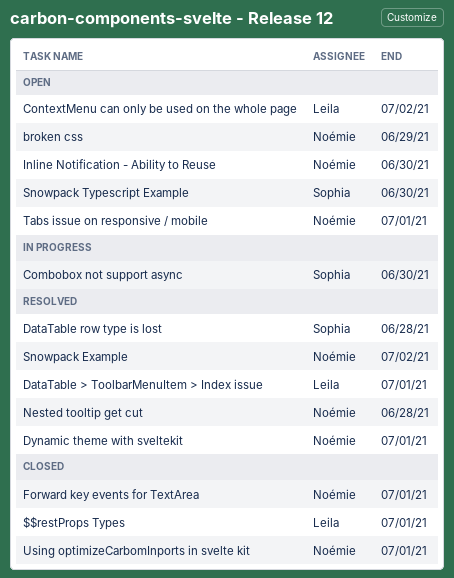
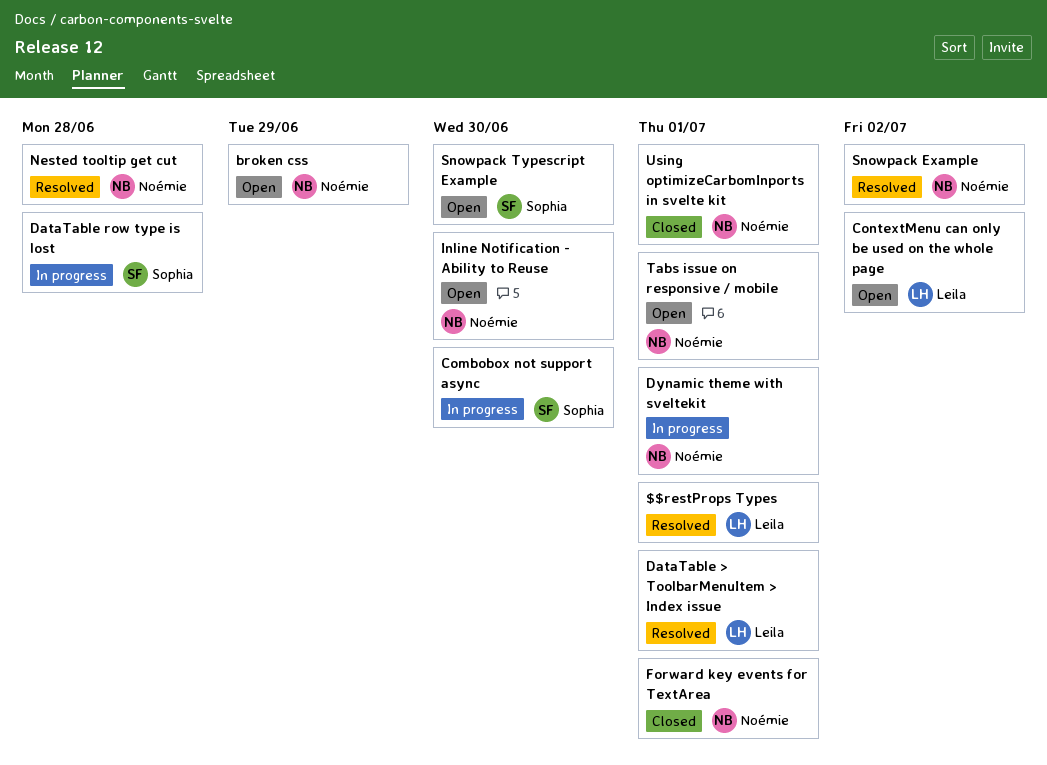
$$restProps Types, status: Closed -> Resolved
DataTable row type is lost, status: Resolved -> In progress
Dynamic theme with sveltekit, status: Resolved -> In progress

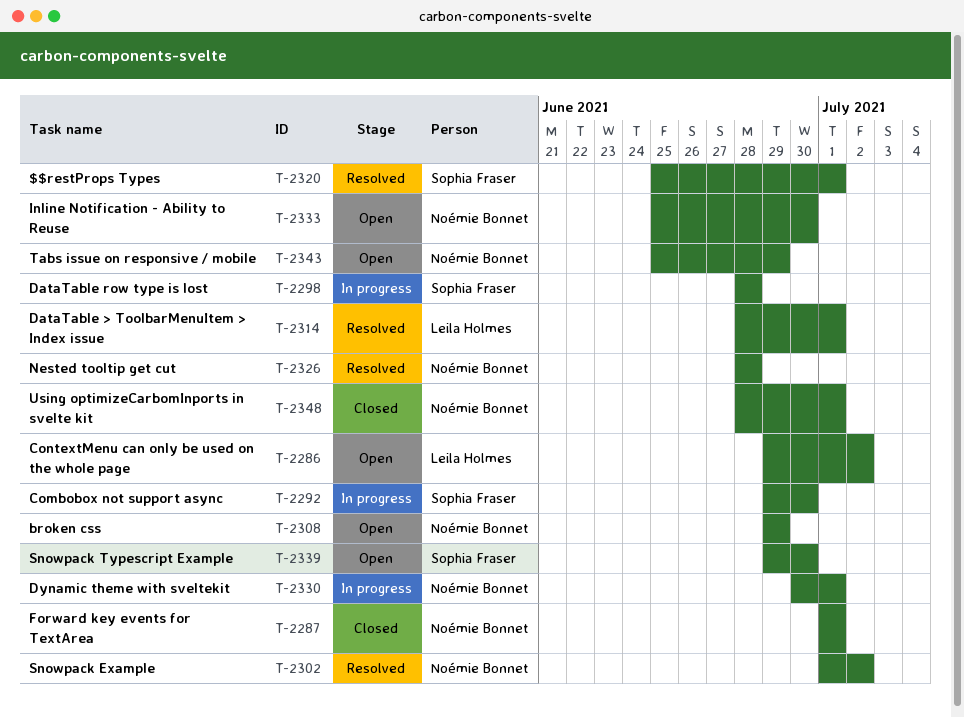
$$restProps Types, owner: Leila Holmes -> Sophia Fraser
Tabs issue on responsive / mobile, due: Jul 1 -> Jun 29

